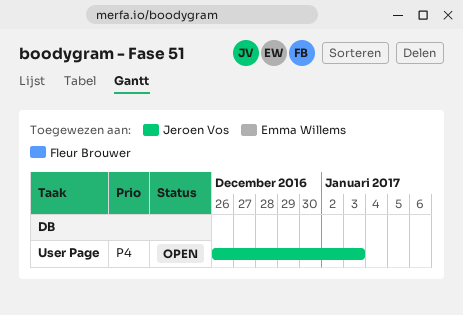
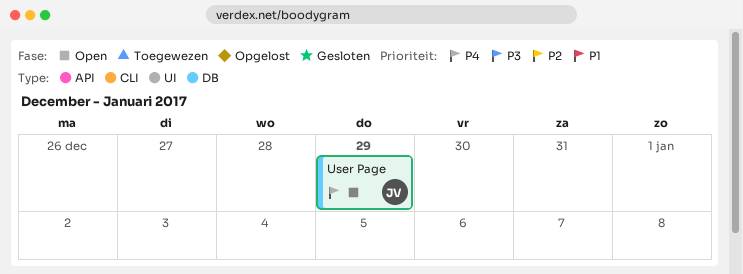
User Page, due: Jan 3 -> Dec 29

